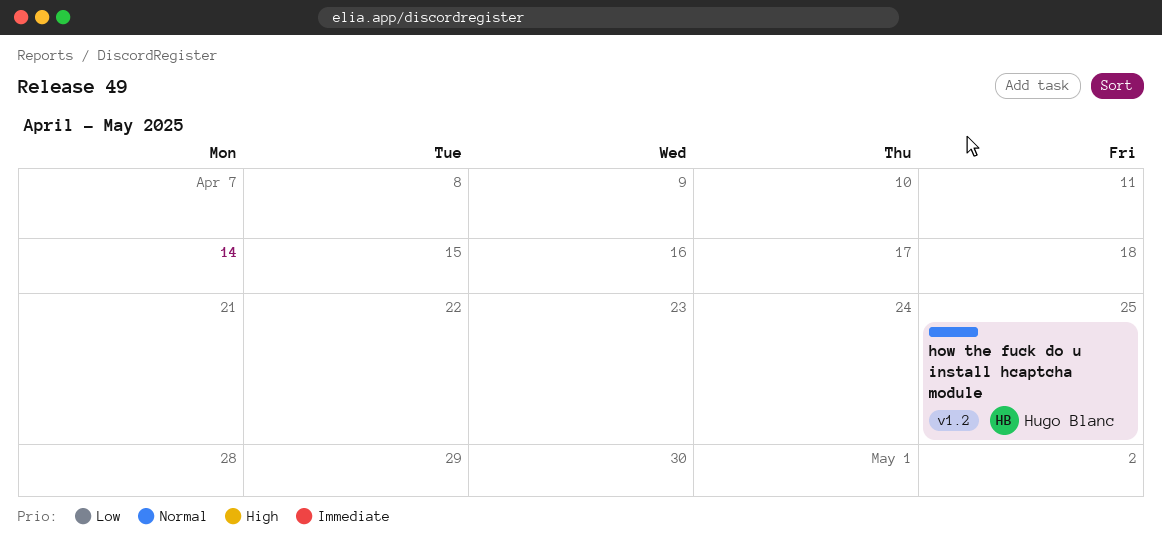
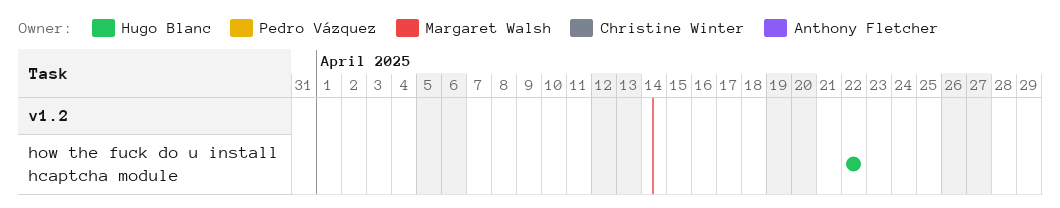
how the fuck do u install hcaptcha module, due: Apr 25 -> Apr 22

